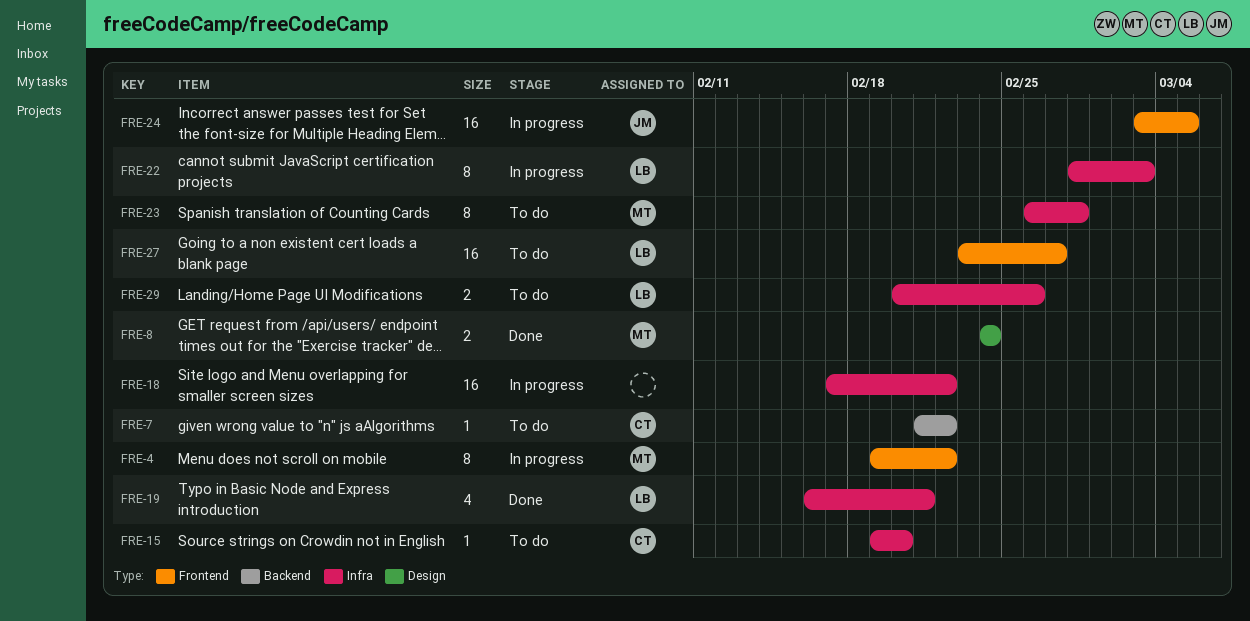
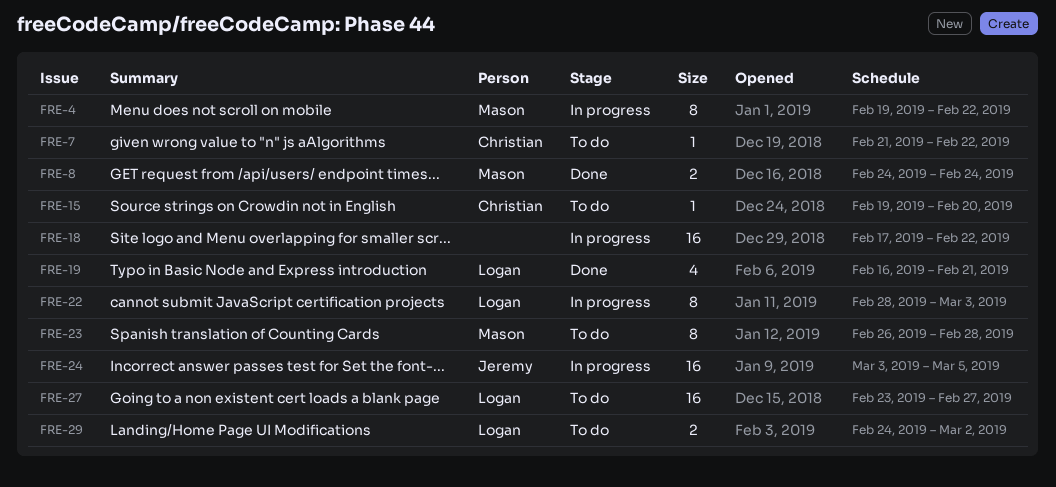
FRE-29, start: Feb 20 -> Feb 24
FRE-29, due: Feb 26 -> Mar 2

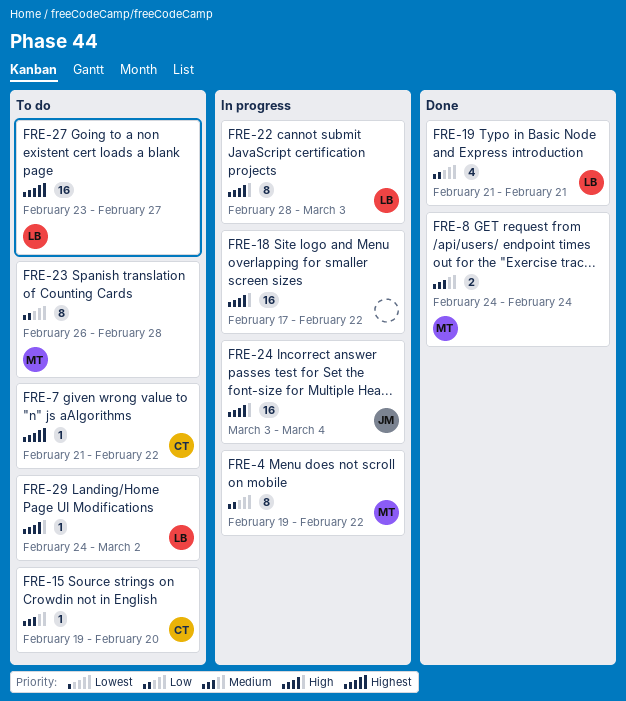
FRE-19, start: Feb 16 -> Feb 21
FRE-24, due: Mar 5 -> Mar 4
FRE-29, estimate: 2 -> 1

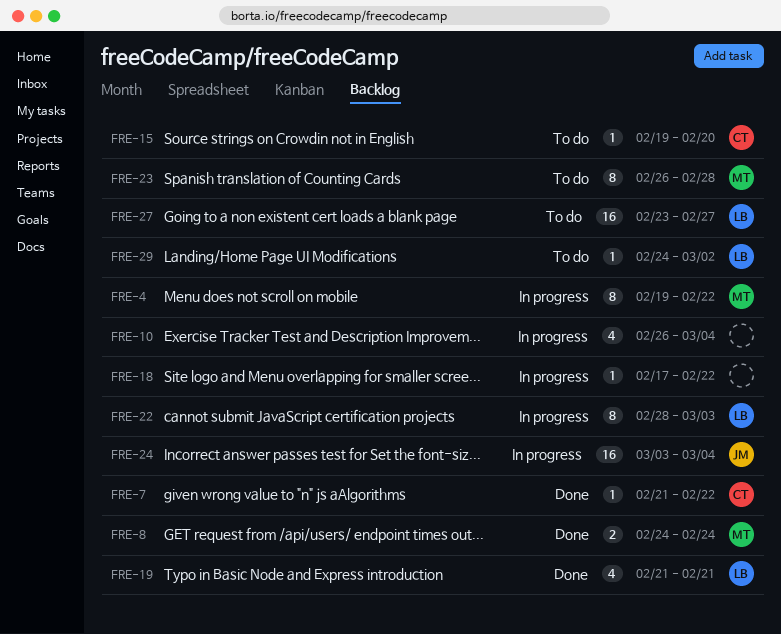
FRE-7, status: To do -> Done
FRE-10: none -> present
FRE-18, estimate: 16 -> 1

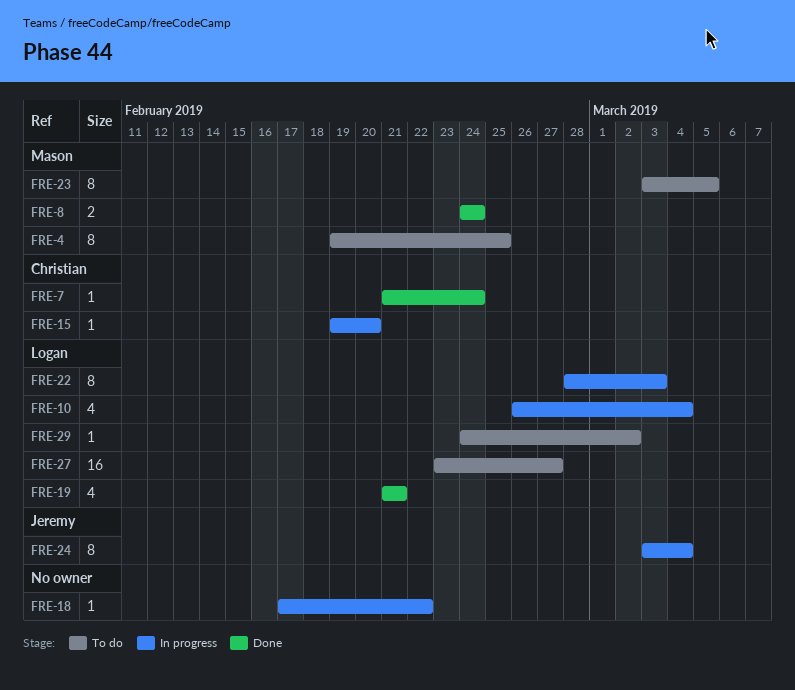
FRE-4, status: In progress -> To do
FRE-4, due: Feb 22 -> Feb 25
FRE-7, due: Feb 22 -> Feb 24
FRE-10, owner: none -> Logan
FRE-15, status: To do -> In progress
FRE-23, start: Feb 26 -> Mar 3
FRE-23, due: Feb 28 -> Mar 5
FRE-24, estimate: 16 -> 8

